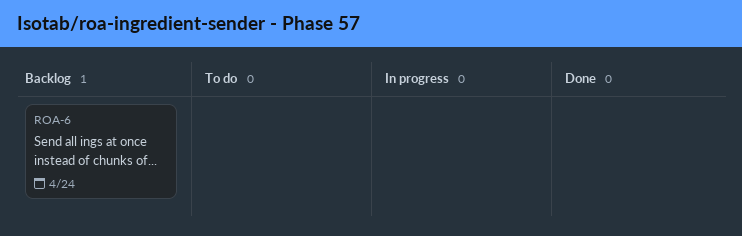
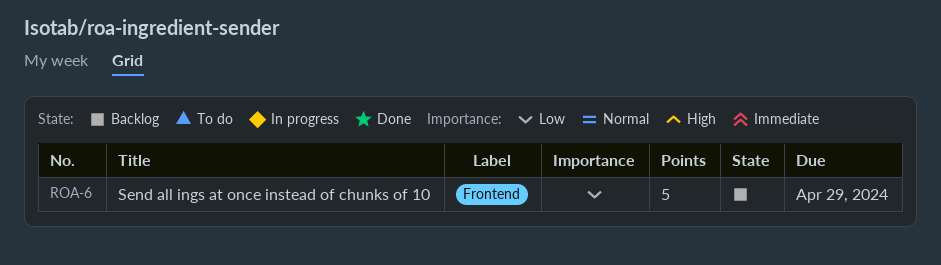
ROA-6, due: Apr 24 -> Apr 29

